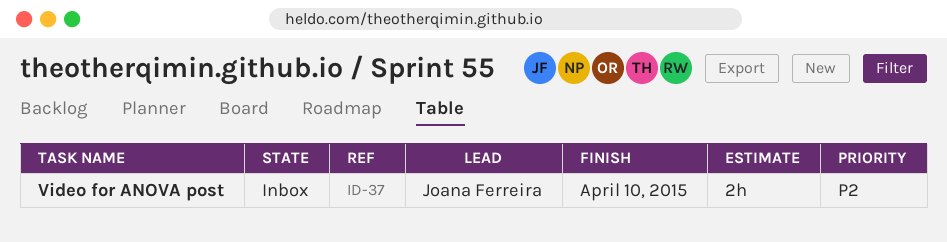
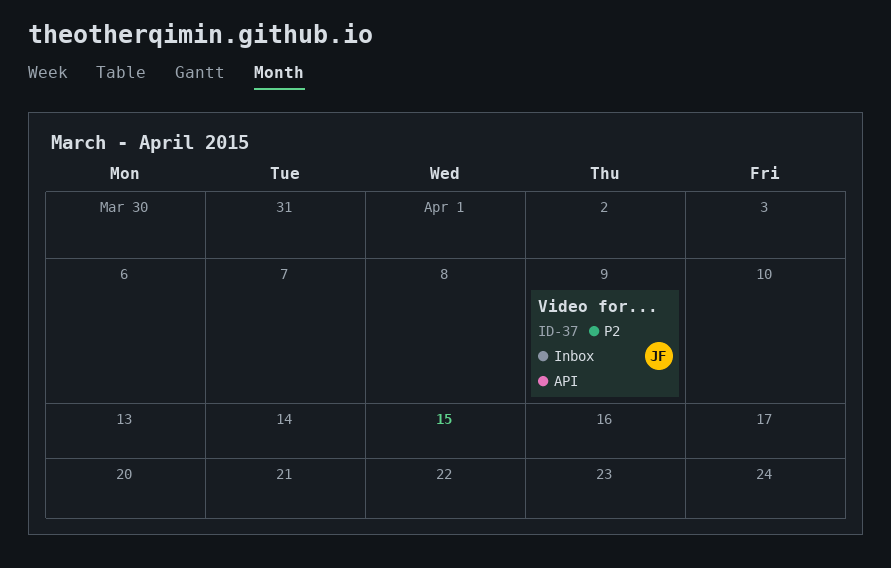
ID-37, due: Apr 10 -> Apr 9

